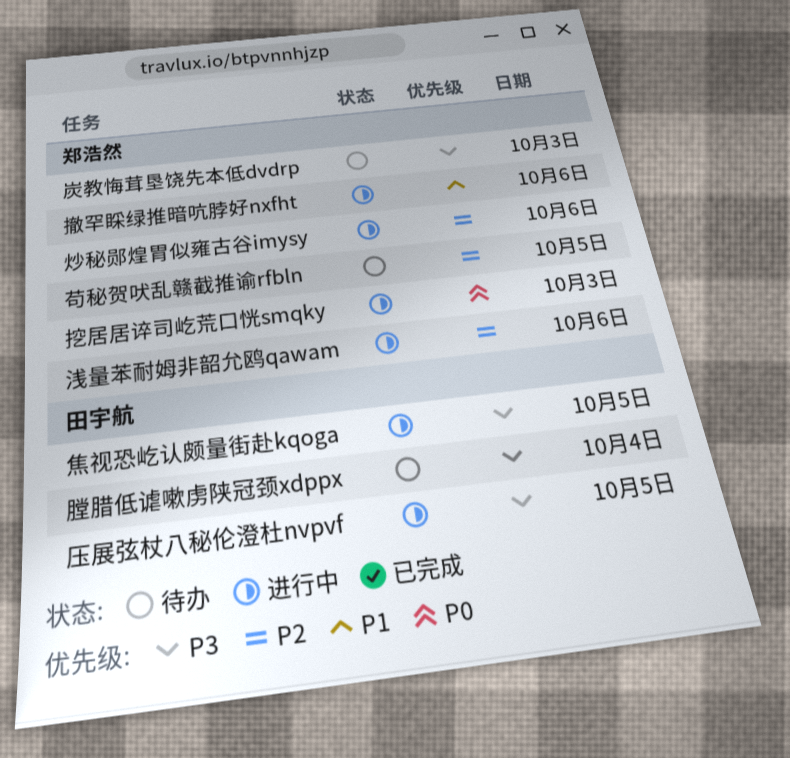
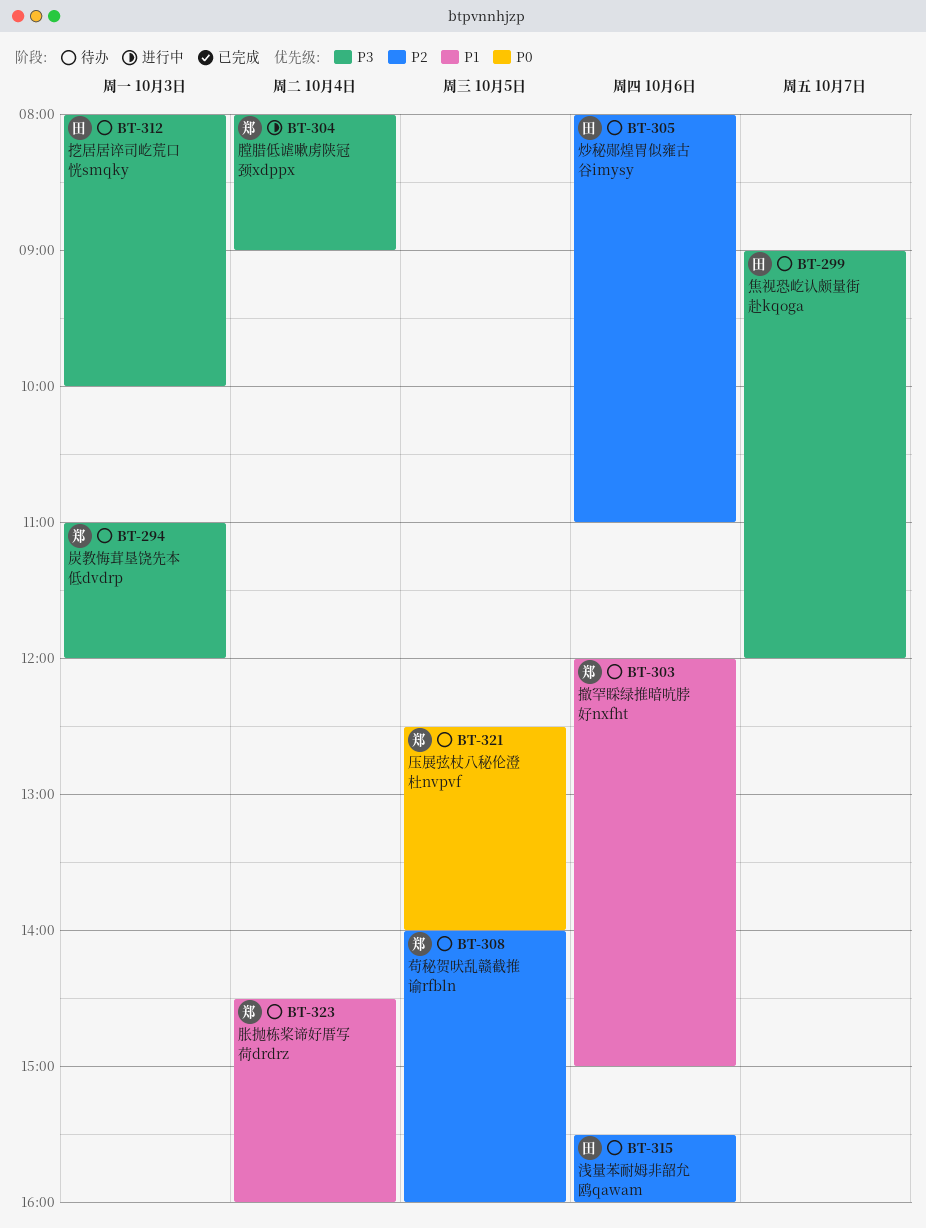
压展弦杖八秘伦澄杜nvpvf, status: 进行中 -> 待办
压展弦杖八秘伦澄杜nvpvf, owner: 田宇航 -> 郑浩然
压展弦杖八秘伦澄杜nvpvf, priority: P3 -> P0
挖居居谇司屹荒口恍smqky, status: 进行中 -> 待办
挖居居谇司屹荒口恍smqky, owner: 郑浩然 -> 田宇航
挖居居谇司屹荒口恍smqky, priority: P0 -> P3
撤罕睬绿推暗吭脖好nxfht, status: 进行中 -> 待办
浅量苯耐姆非韶允鸥qawam, status: 进行中 -> 待办
浅量苯耐姆非韶允鸥qawam, owner: 郑浩然 -> 田宇航
炒秘郧煌胃似雍古谷imysy, status: 进行中 -> 待办
炒秘郧煌胃似雍古谷imysy, owner: 郑浩然 -> 田宇航
焦视恐屹认颇量街赴kqoga, status: 进行中 -> 待办
焦视恐屹认颇量街赴kqoga, day: Oct 5 -> Oct 7
胀抛栋桨谛好厝写荷drdrz: none -> present
膛腊低谑嗽虏陕冠颈xdppx, status: 待办 -> 进行中
膛腊低谑嗽虏陕冠颈xdppx, owner: 田宇航 -> 郑浩然

